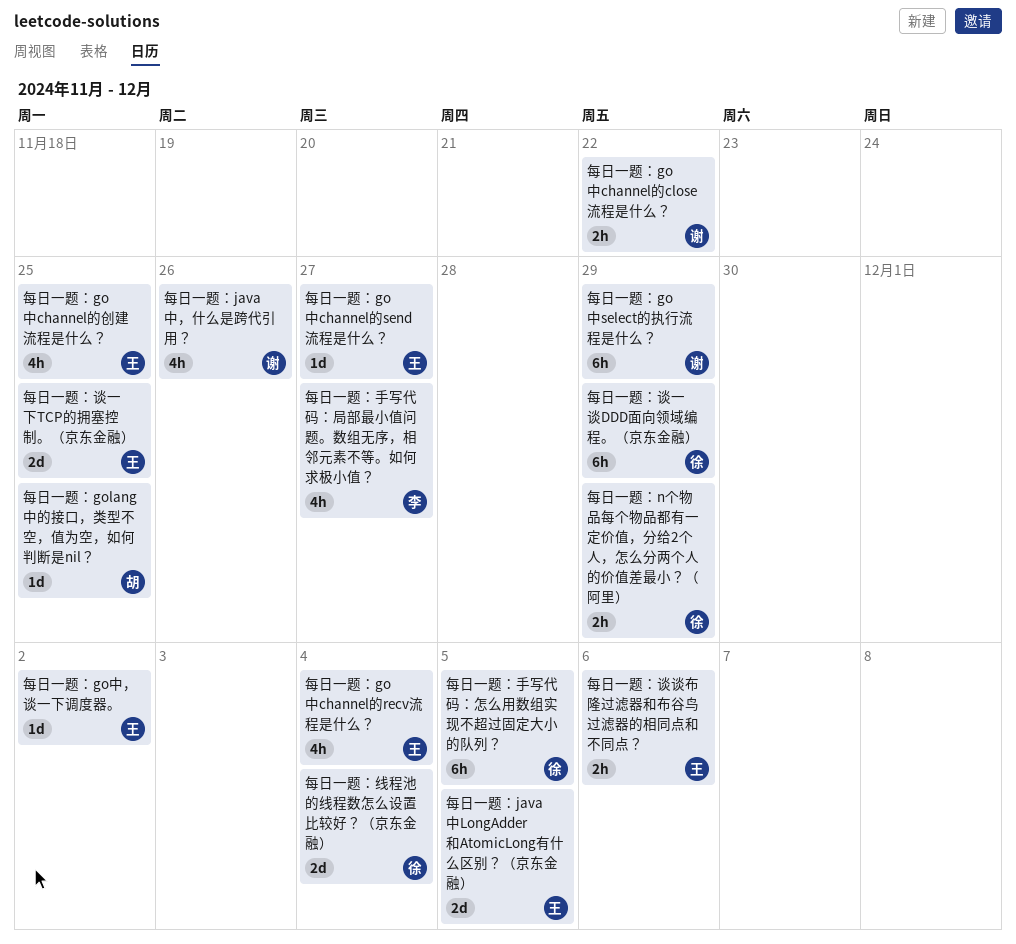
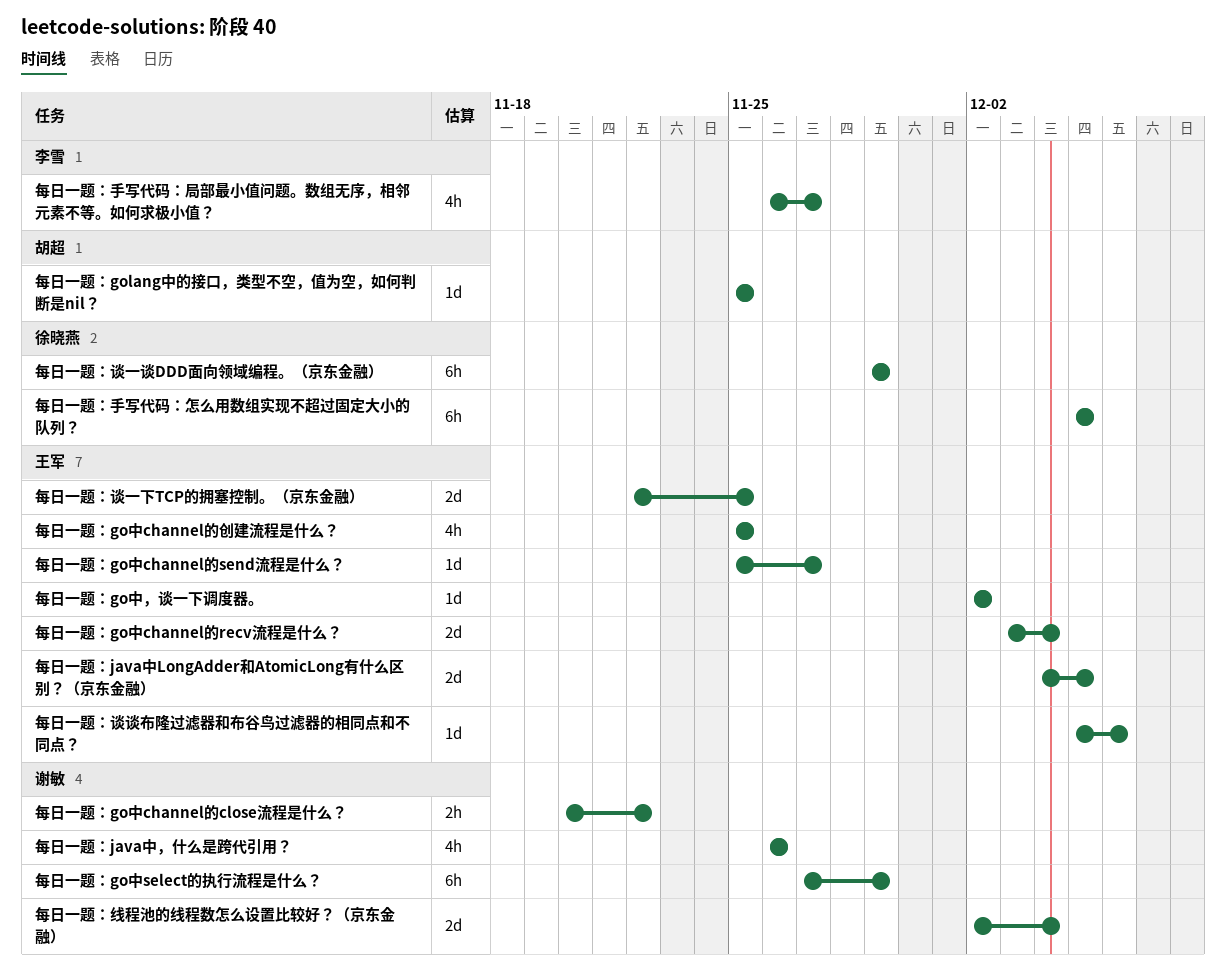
每日一题：go中channel的recv流程是什么？, estimate: 4h -> 2d
每日一题：n个物品每个物品都有一定价值，分给2个人，怎么分两个人的价值差最小？（阿里）: present -> none
每日一题：线程池的线程数怎么设置比较好？（京东金融）, owner: 徐晓燕 -> 谢敏
每日一题：谈谈布隆过滤器和布谷鸟过滤器的相同点和不同点？, estimate: 2h -> 1d

